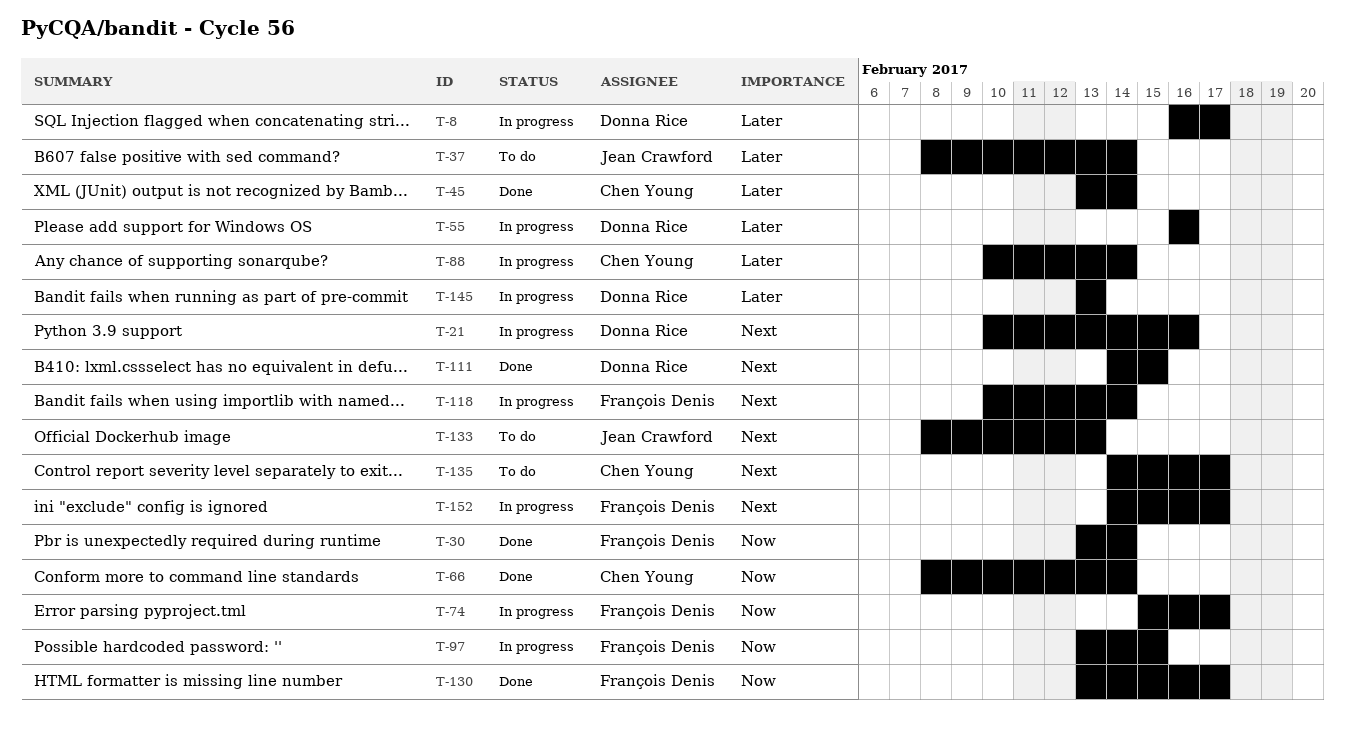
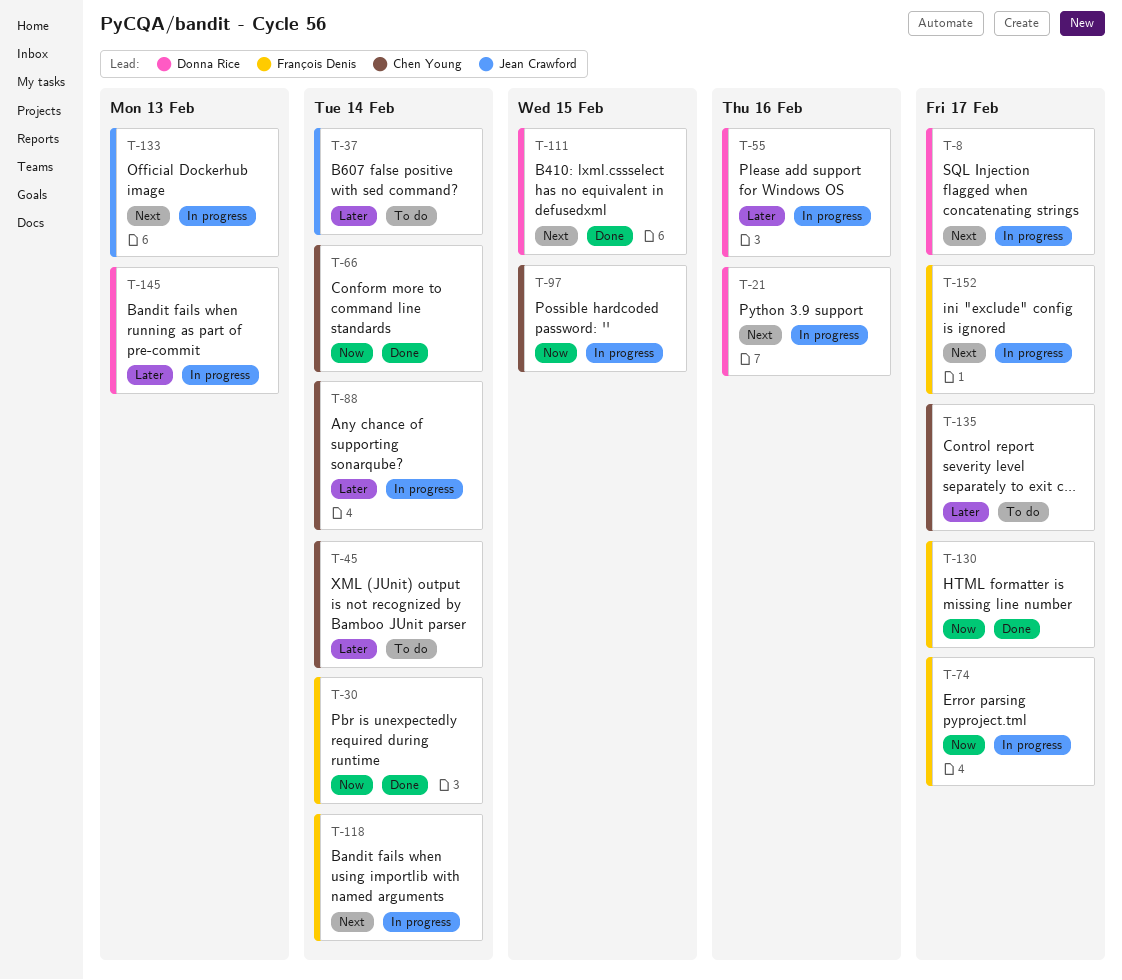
T-8, priority: Later -> Next
T-45, status: Done -> To do
T-97, owner: François Denis -> Chen Young
T-133, status: To do -> In progress
T-135, priority: Next -> Later

